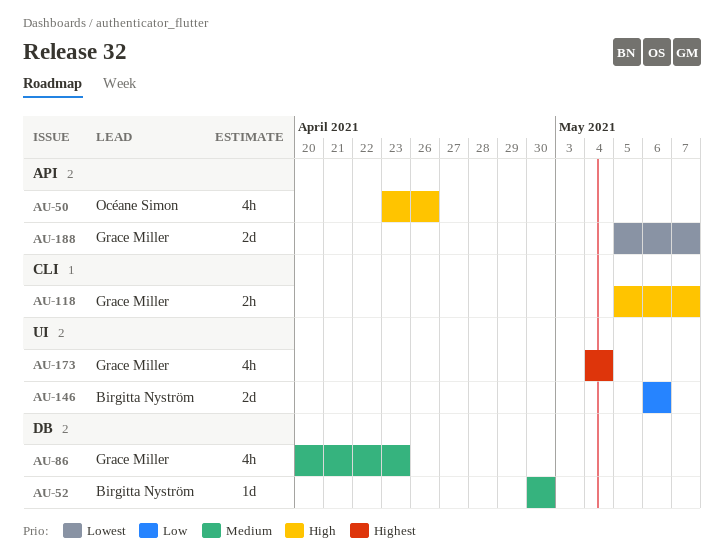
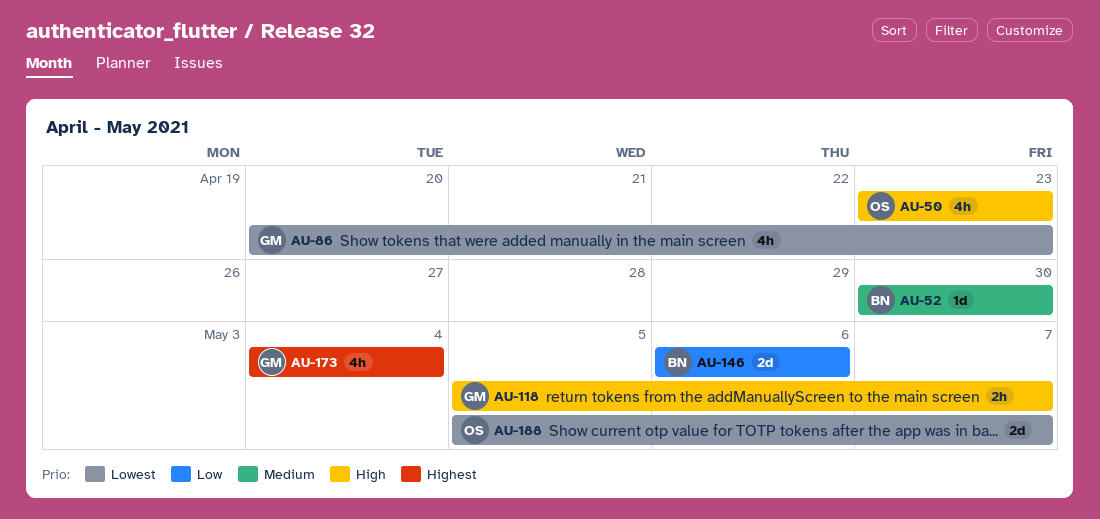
AU-50, due: Apr 26 -> Apr 23
AU-86, priority: Medium -> Lowest
AU-188, owner: Grace Miller -> Océane Simon

